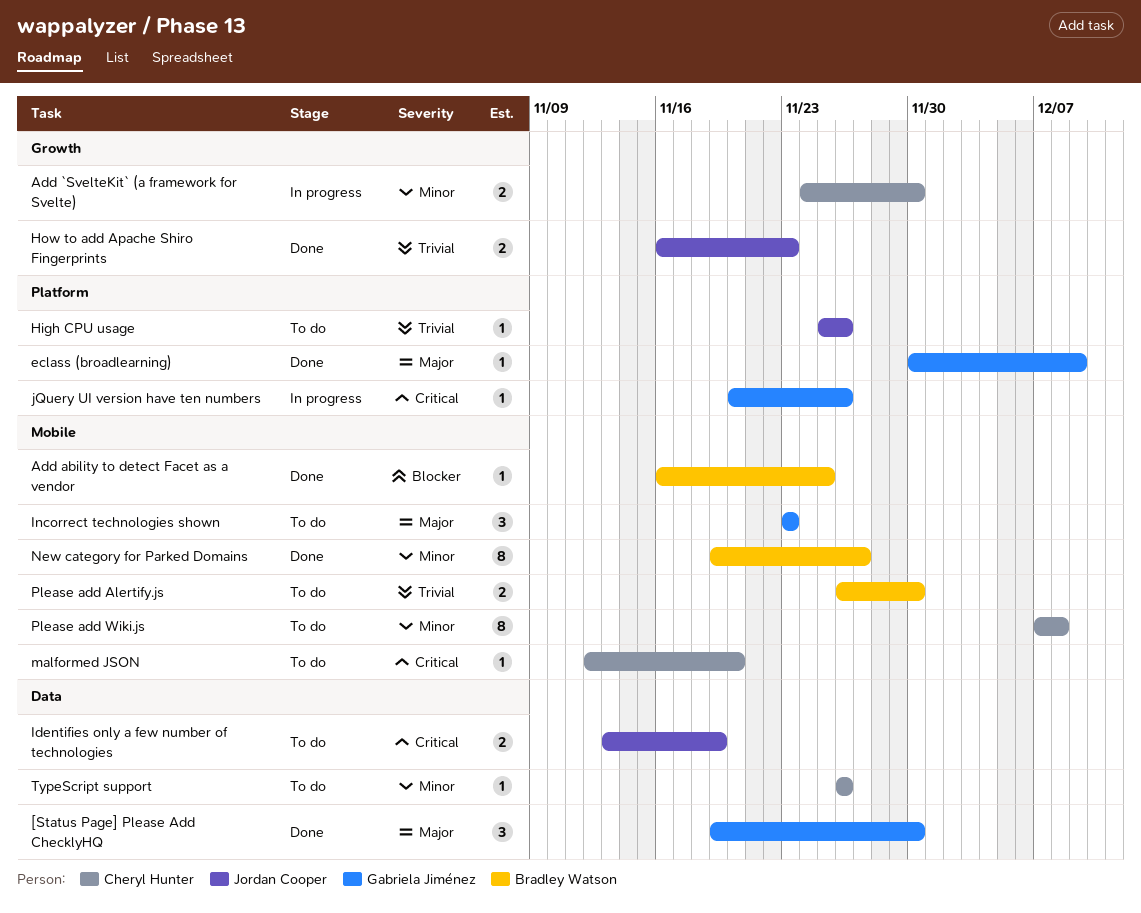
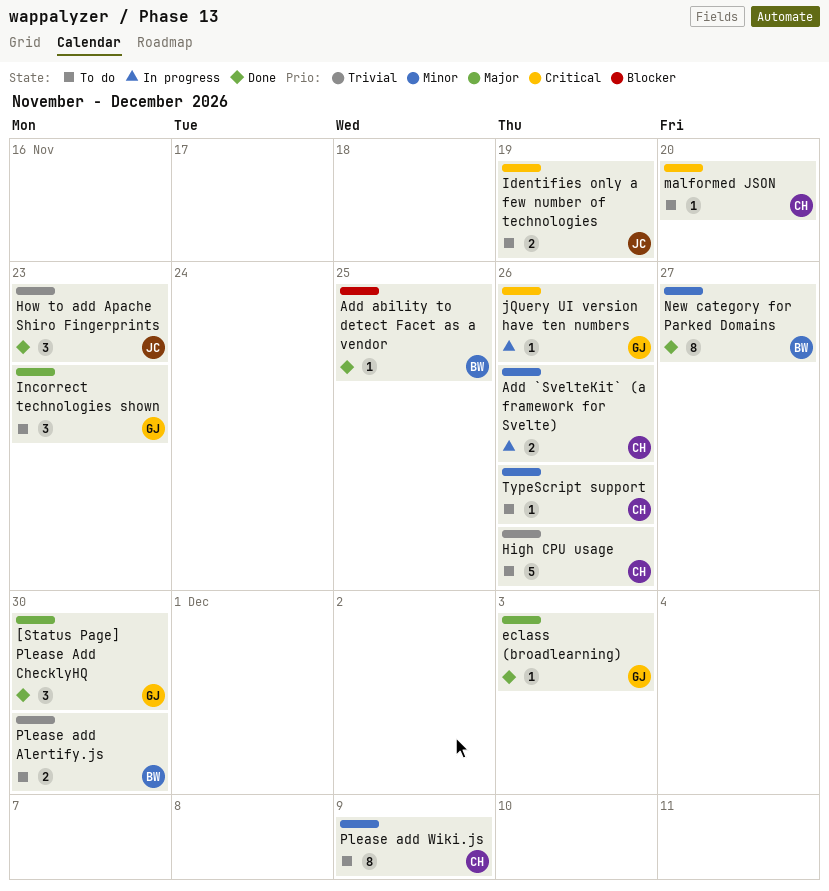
Add `SvelteKit` (a framework for Svelte), due: Nov 30 -> Nov 26
eclass (broadlearning), due: Dec 9 -> Dec 3
High CPU usage, owner: Jordan Cooper -> Cheryl Hunter
High CPU usage, estimate: 1 -> 5
How to add Apache Shiro Fingerprints, estimate: 2 -> 3
Please add Wiki.js, due: Dec 8 -> Dec 9

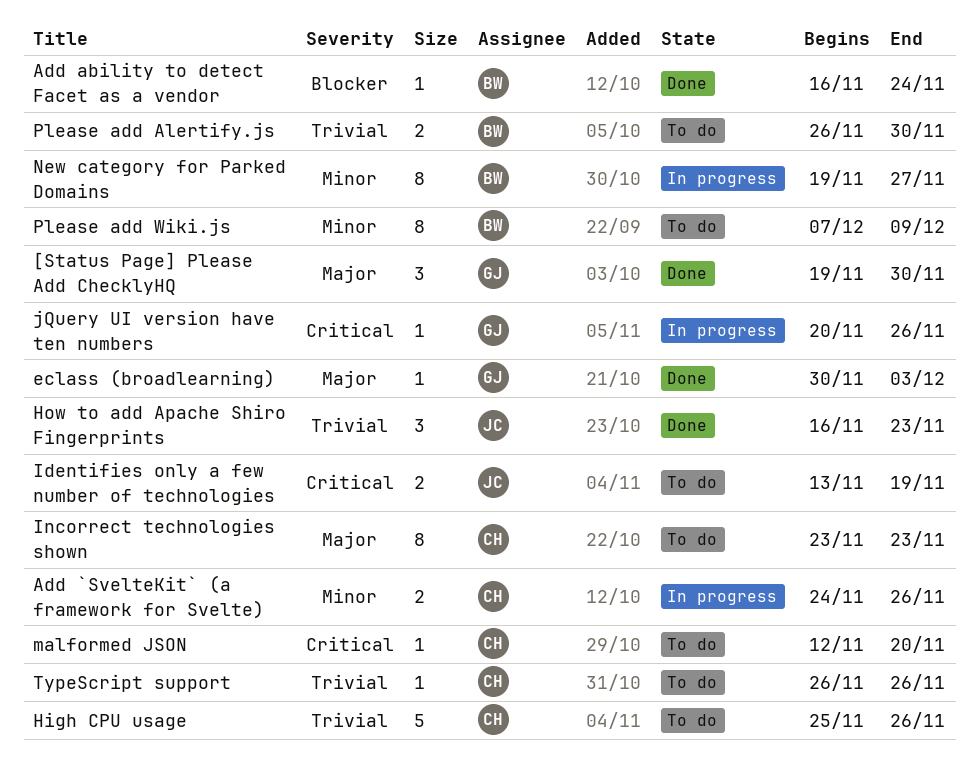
Add ability to detect Facet as a vendor, due: Nov 25 -> Nov 24
Incorrect technologies shown, owner: GJ -> CH
Incorrect technologies shown, estimate: 3 -> 8
New category for Parked Domains, status: Done -> In progress
Please add Wiki.js, owner: CH -> BW
TypeScript support, priority: Minor -> Trivial

